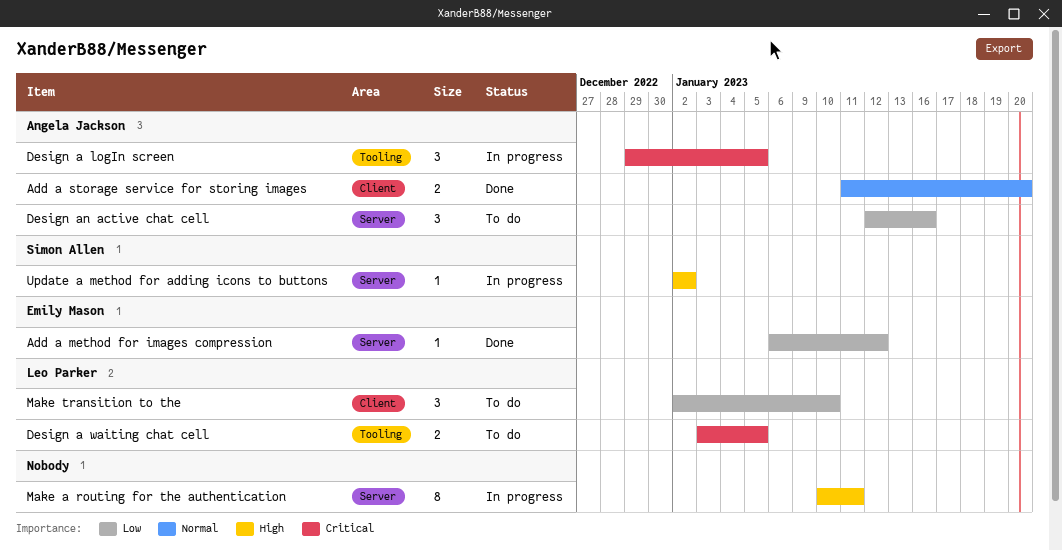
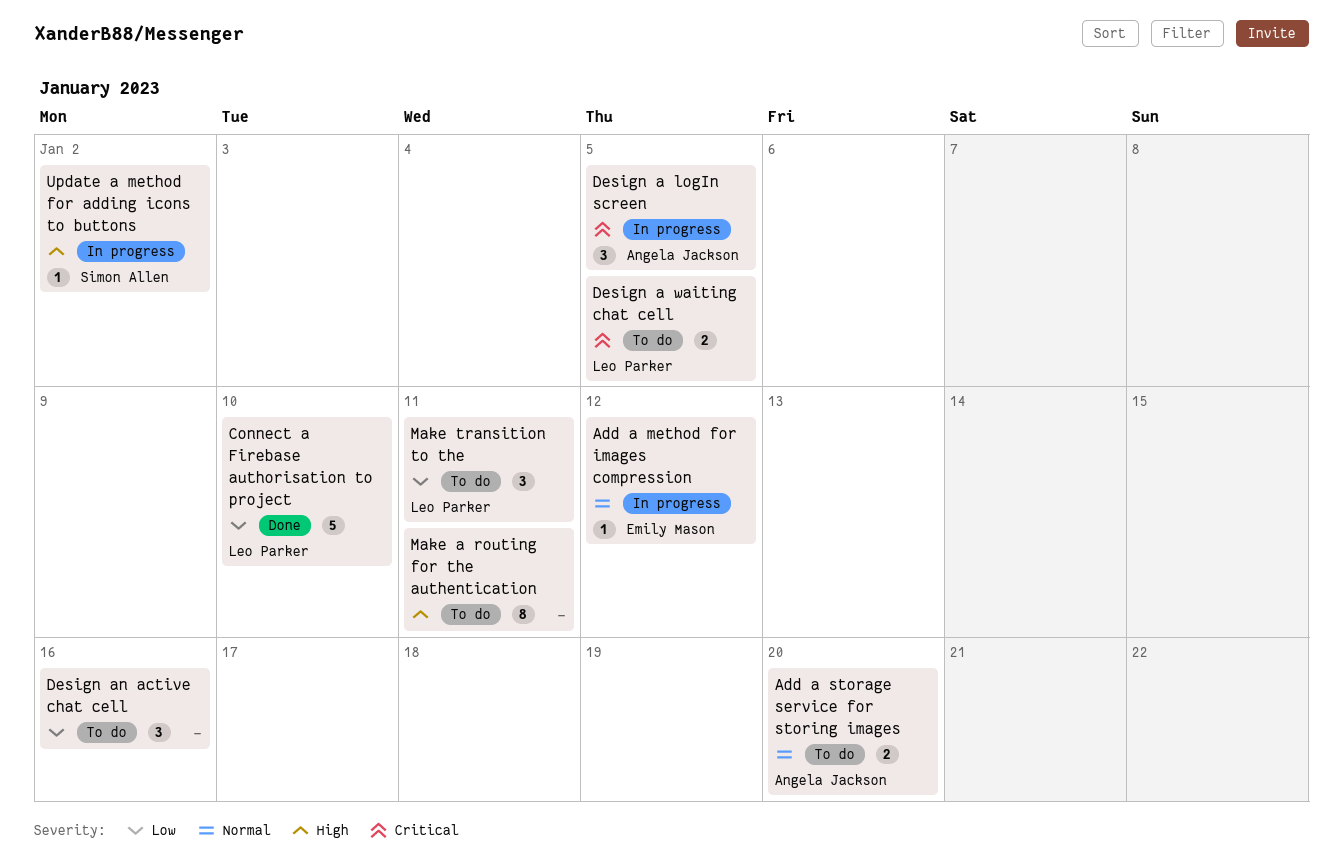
Add a method for images compression, status: Done -> In progress
Add a method for images compression, priority: Low -> Normal
Add a storage service for storing images, status: Done -> To do
Connect a Firebase authorisation to project: none -> present
Design an active chat cell, owner: Angela Jackson -> none
Make a routing for the authentication, status: In progress -> To do
Make transition to the, due: Jan 10 -> Jan 11

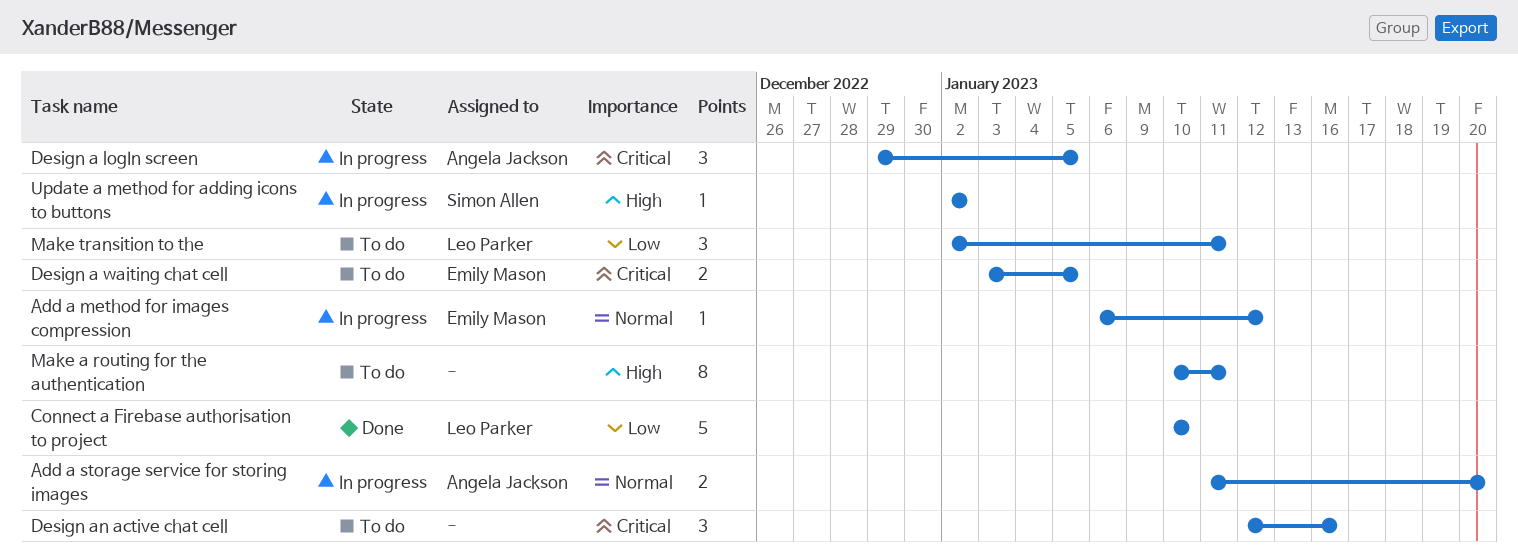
Add a storage service for storing images, status: To do -> In progress
Design a waiting chat cell, owner: Leo Parker -> Emily Mason
Design an active chat cell, priority: Low -> Critical

